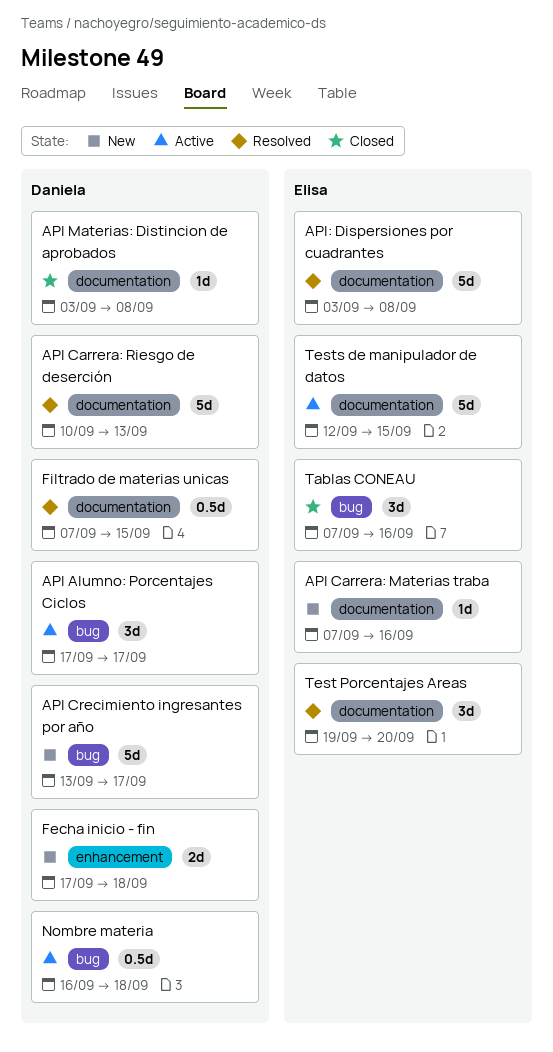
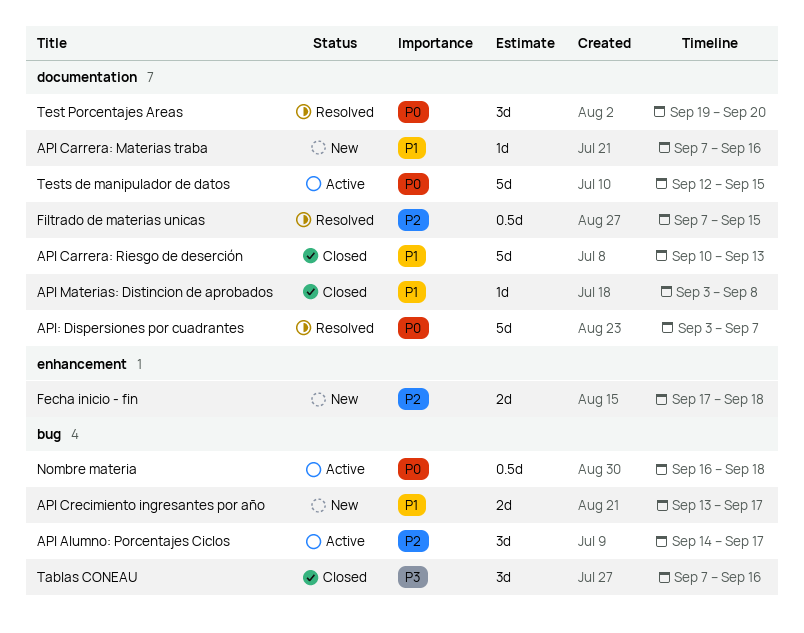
API Alumno: Porcentajes Ciclos, start: Sep 17 -> Sep 14
API Carrera: Riesgo de deserción, status: Resolved -> Closed
API Crecimiento ingresantes por año, estimate: 5d -> 2d
API: Dispersiones por cuadrantes, due: Sep 8 -> Sep 7

